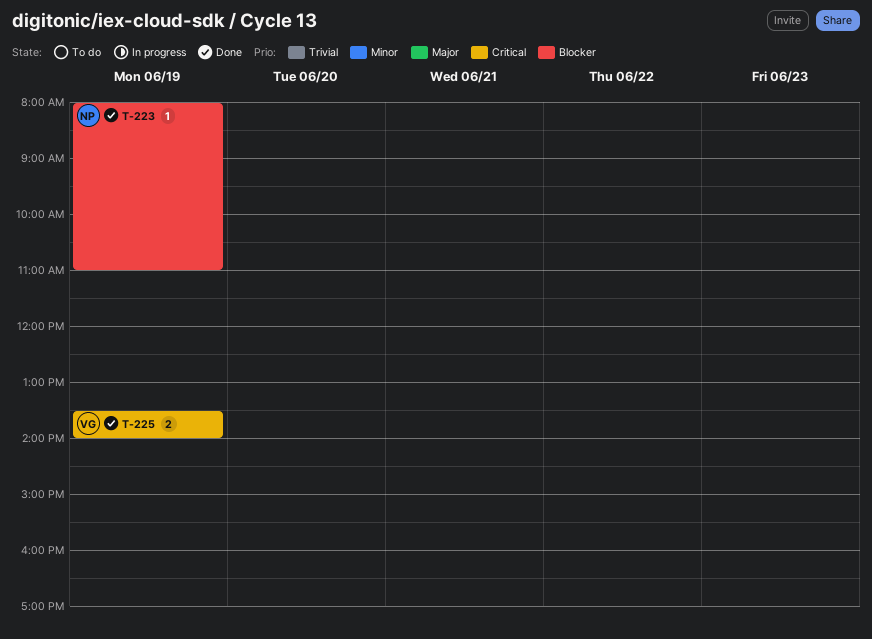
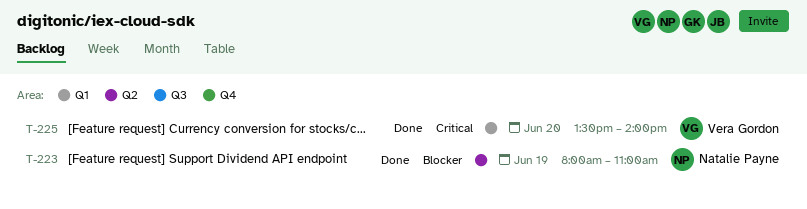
T-225, day: Jun 19 -> Jun 20

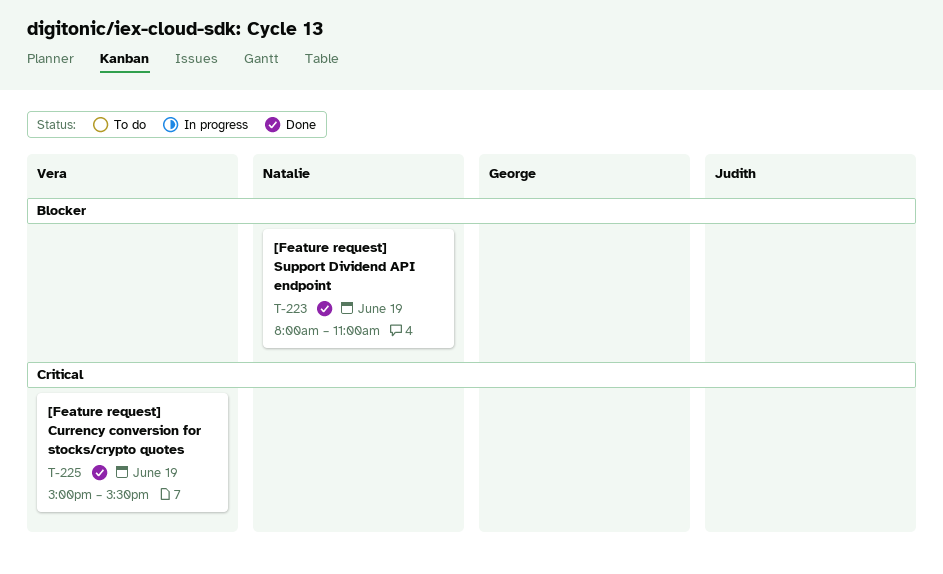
T-225, day: Jun 20 -> Jun 19
T-225, begins: 13:30 -> 15:00
T-225, ends: 14:00 -> 15:30

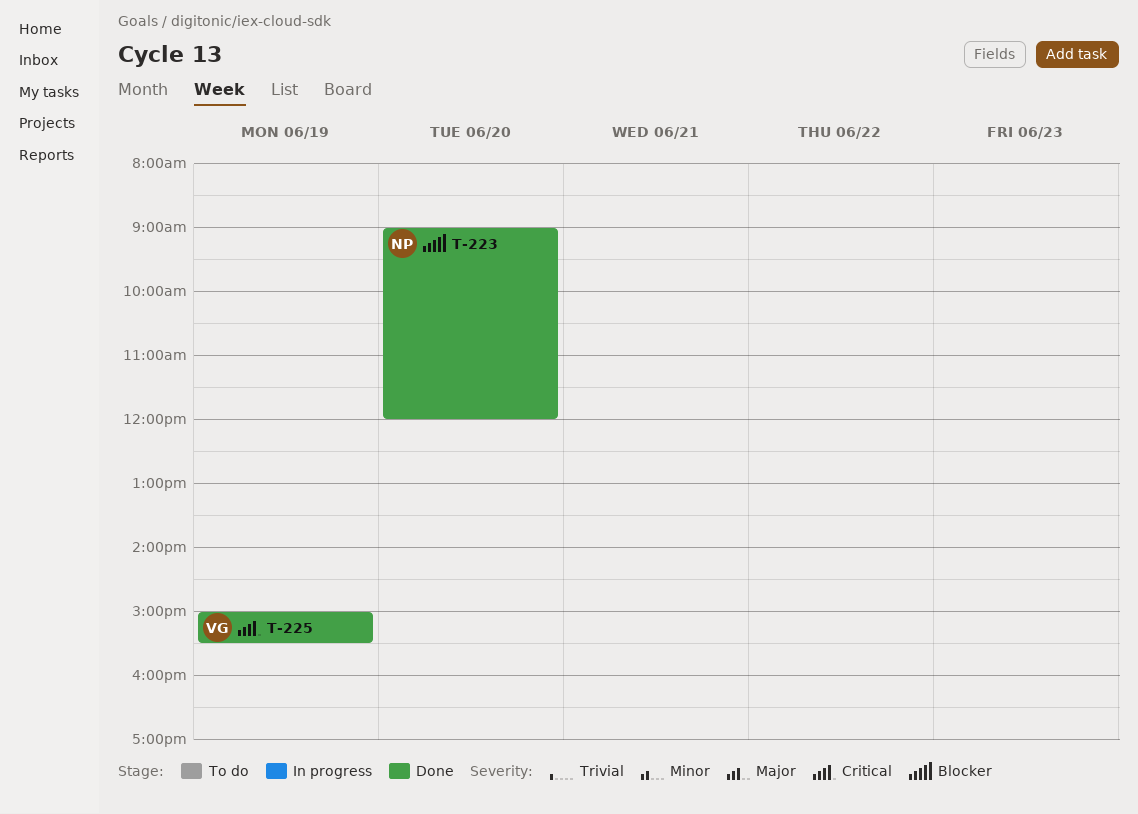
T-223, day: Jun 19 -> Jun 20
T-223, begins: 08:00 -> 09:00
T-223, ends: 11:00 -> 12:00

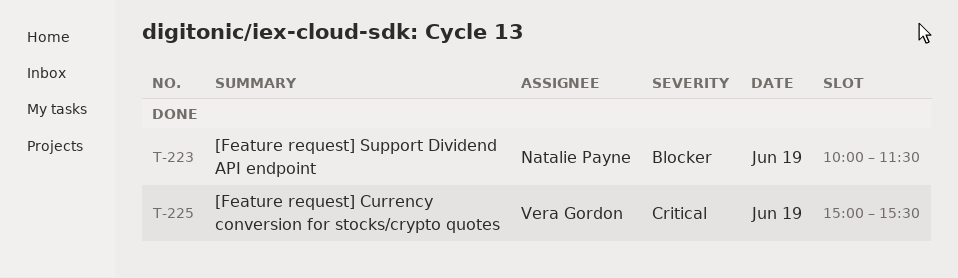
T-223, day: Jun 20 -> Jun 19
T-223, begins: 09:00 -> 10:00
T-223, ends: 12:00 -> 11:30

